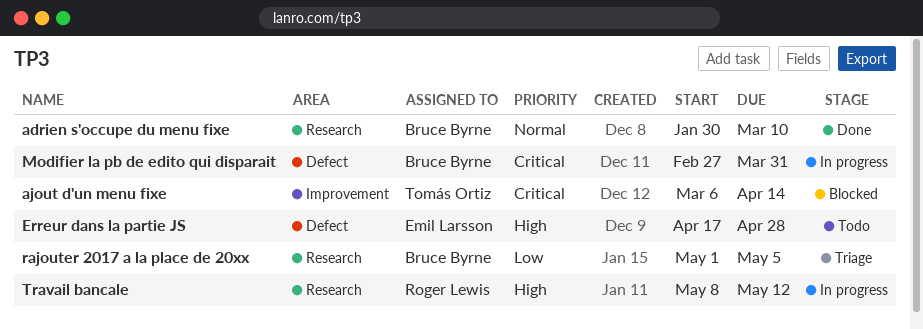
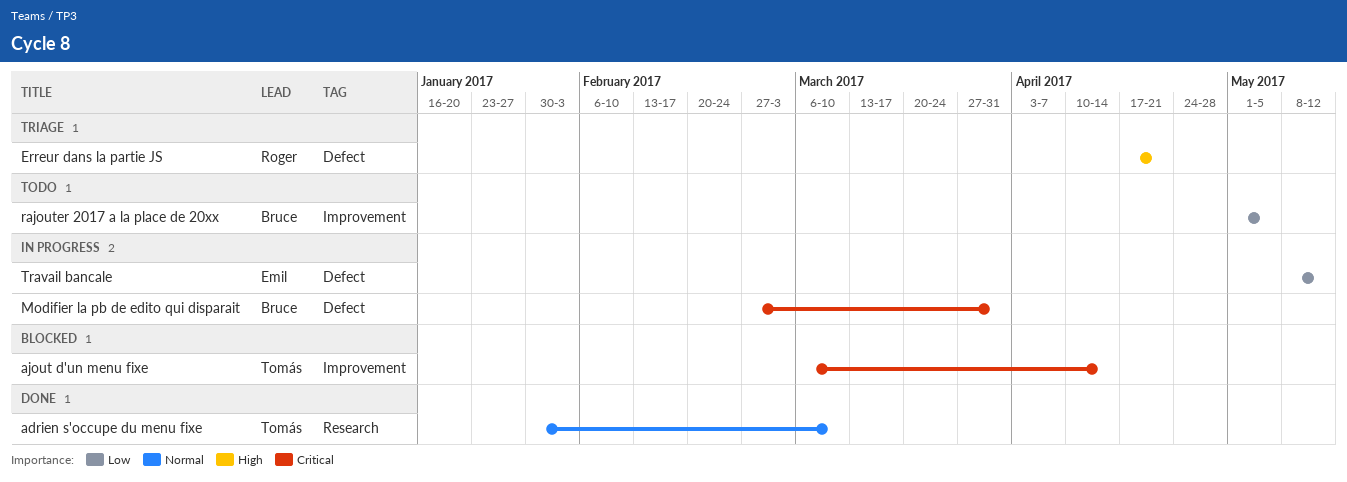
adrien s'occupe du menu fixe, owner: Bruce Byrne -> Tomás Ortiz
Erreur dans la partie JS, status: Todo -> Triage
Erreur dans la partie JS, owner: Emil Larsson -> Roger Lewis
Erreur dans la partie JS, due: Apr 28 -> Apr 21
rajouter 2017 a la place de 20xx, status: Triage -> Todo
rajouter 2017 a la place de 20xx, label: Research -> Improvement
Travail bancale, owner: Roger Lewis -> Emil Larsson
Travail bancale, priority: High -> Low
Travail bancale, label: Research -> Defect

